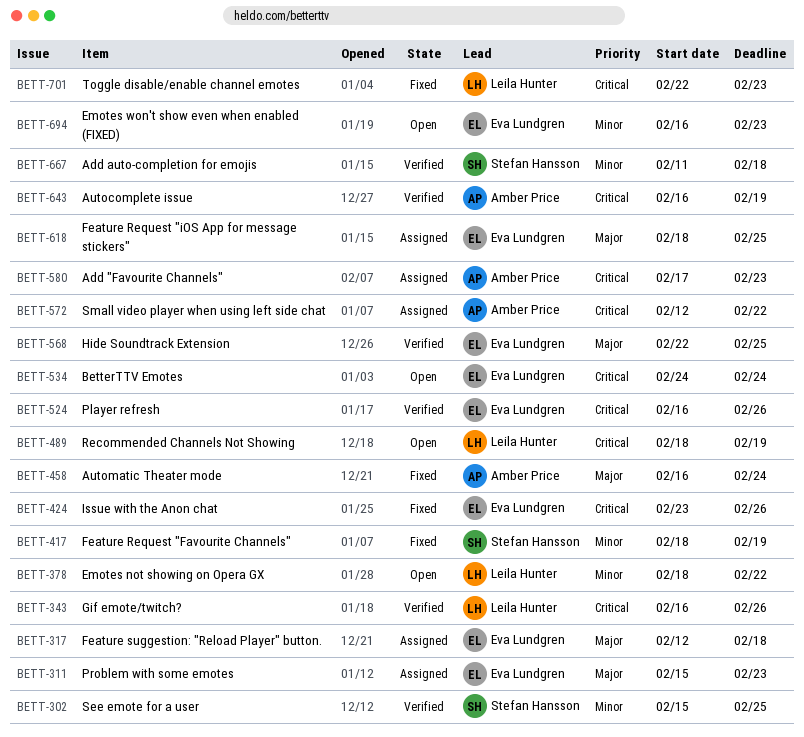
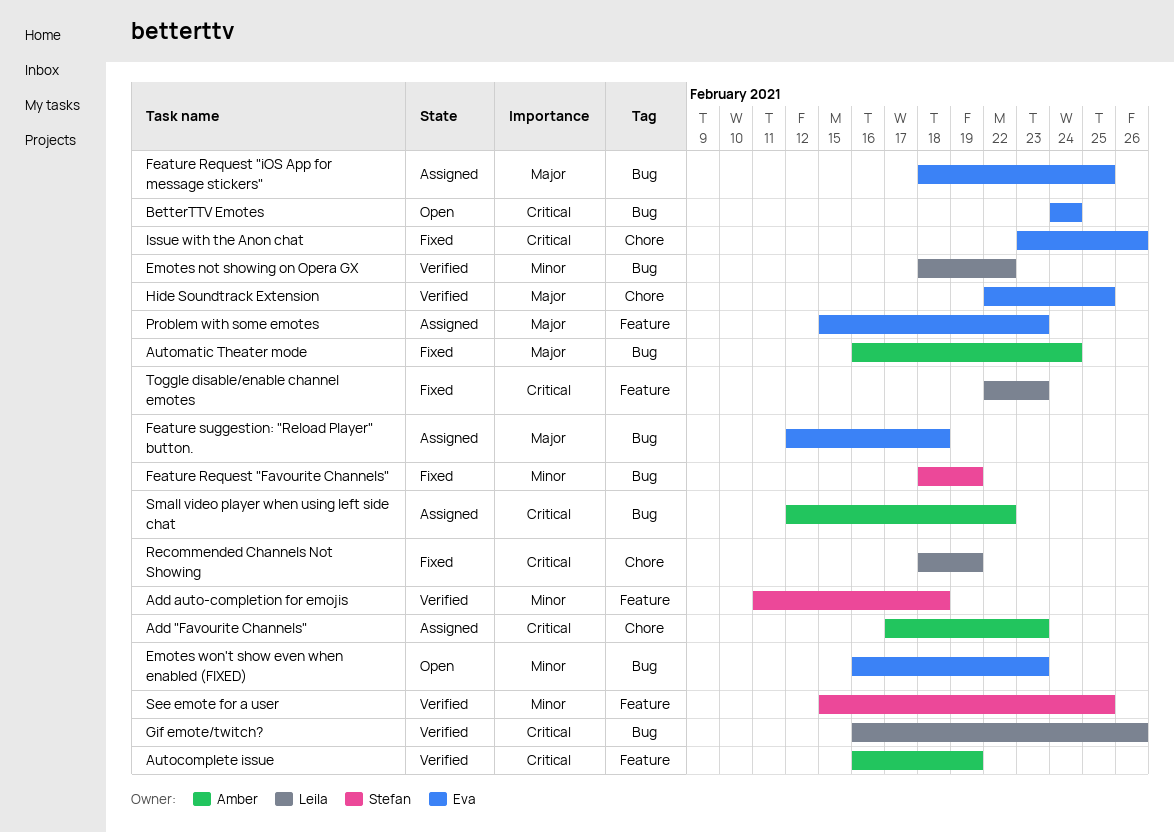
Emotes not showing on Opera GX, status: Open -> Verified
Player refresh: present -> none
Recommended Channels Not Showing, status: Open -> Fixed

